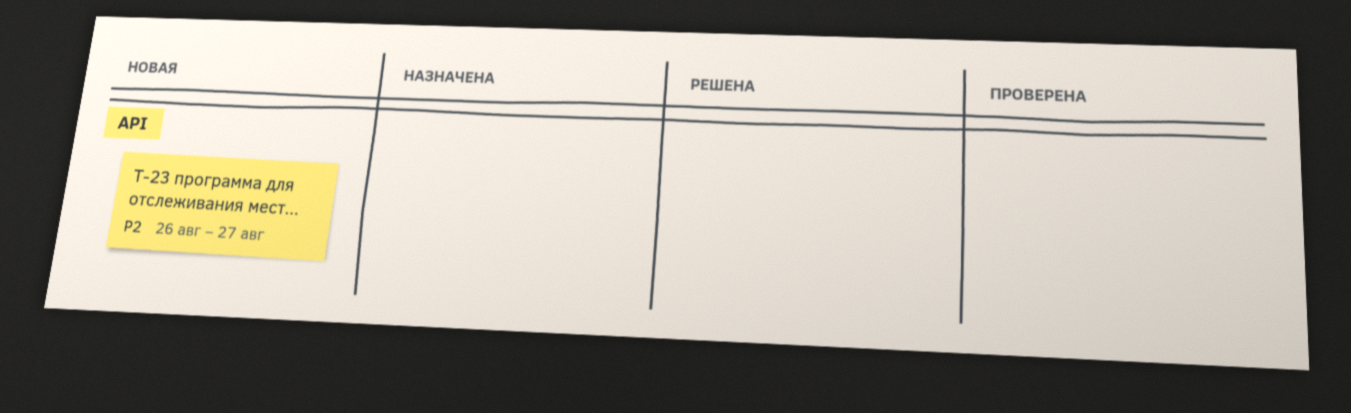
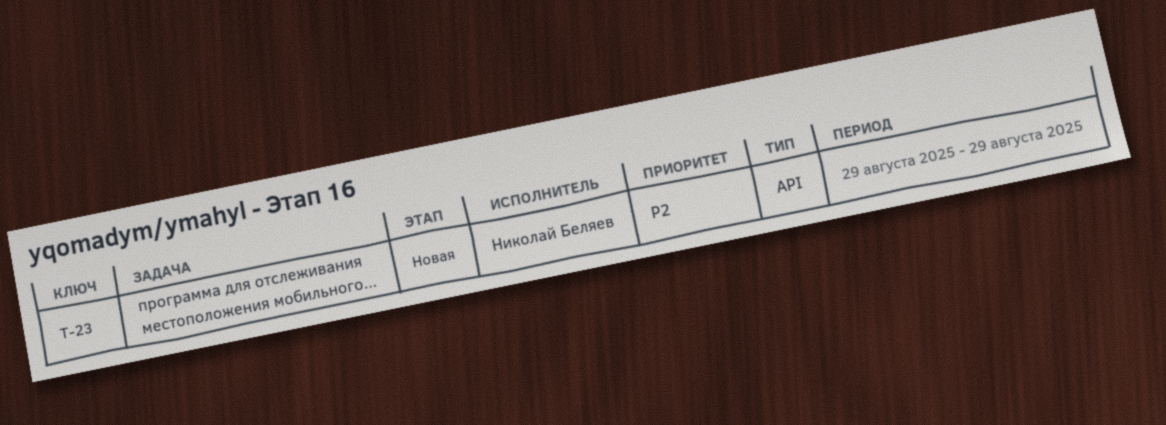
T-23, start: Aug 26 -> Aug 29
T-23, due: Aug 27 -> Aug 29

